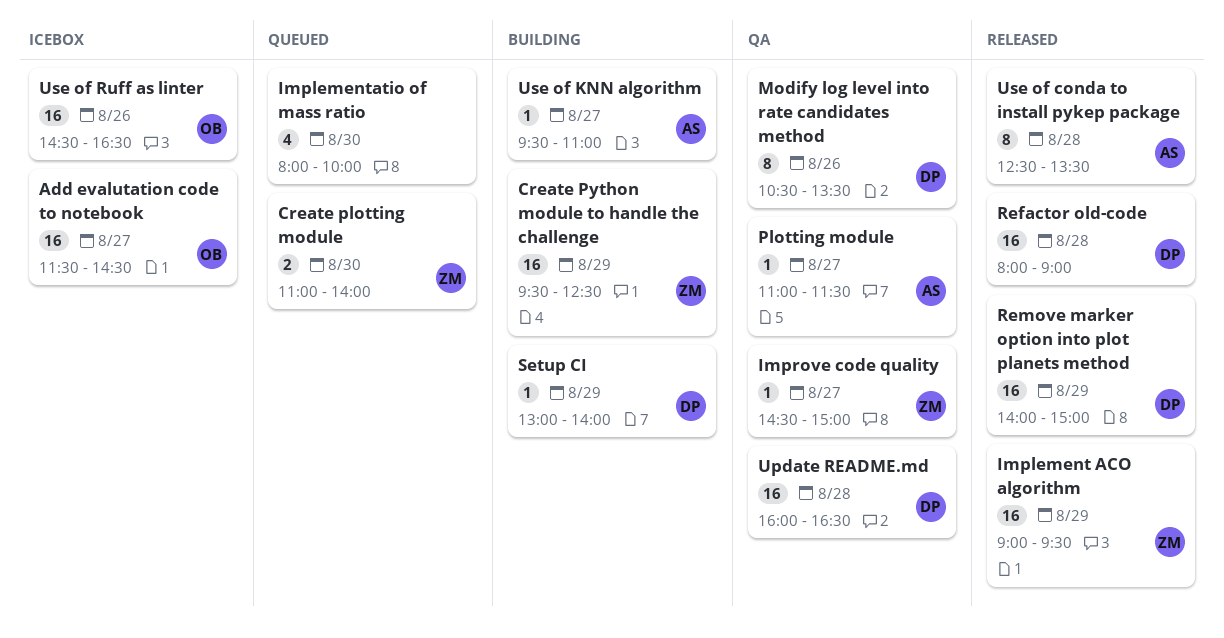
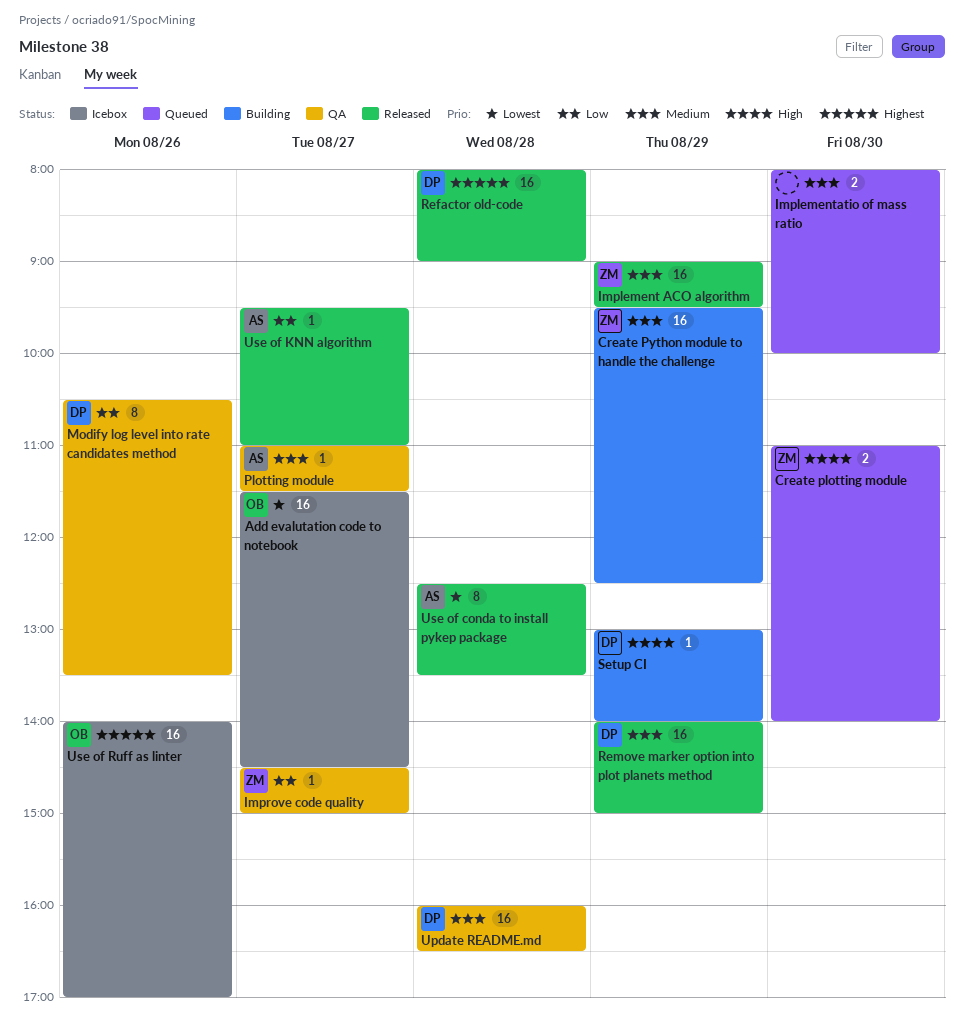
Implementatio of mass ratio, estimate: 4 -> 2
Use of KNN algorithm, status: Building -> Released
Use of Ruff as linter, begins: 14:30 -> 14:00
Use of Ruff as linter, ends: 16:30 -> 17:00

